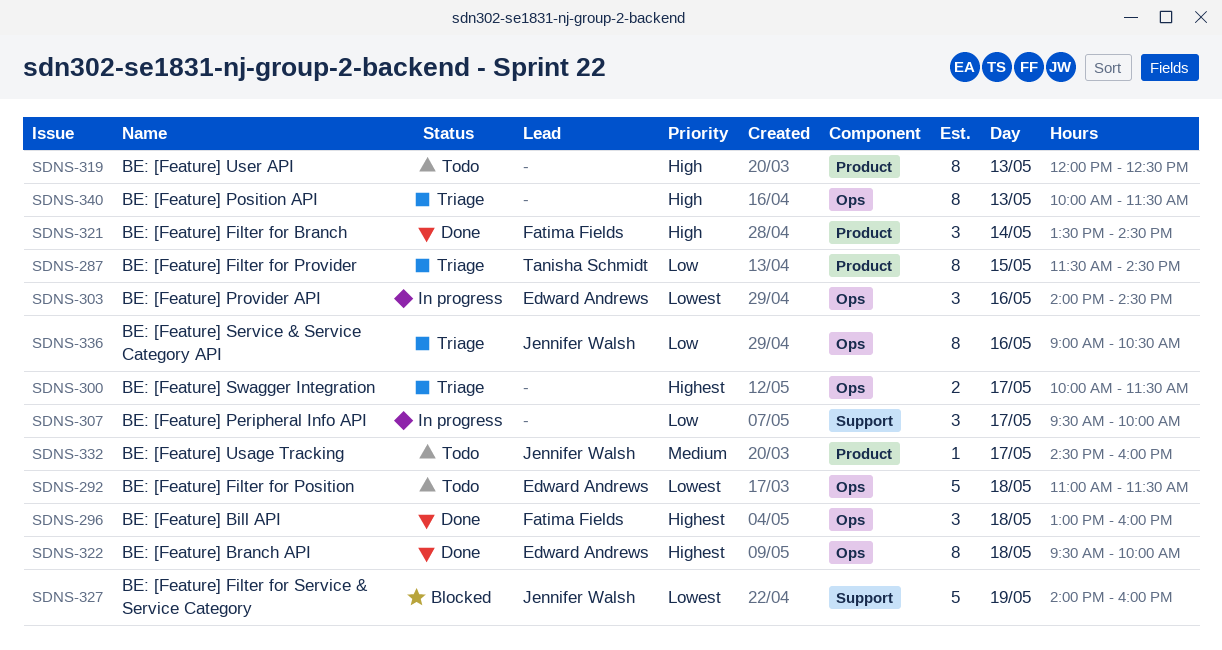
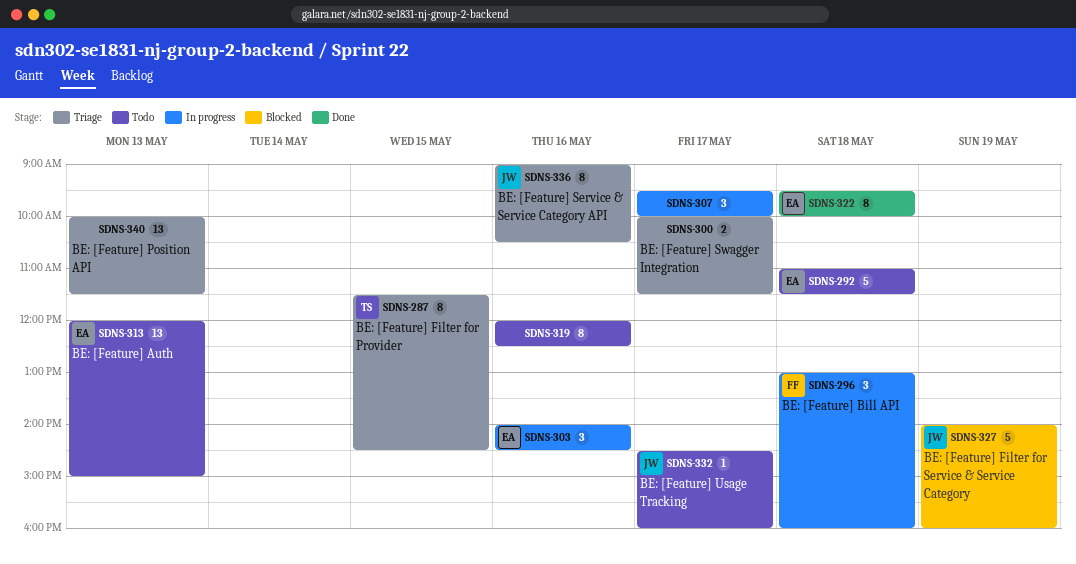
SDNS-296, status: Done -> In progress
SDNS-313: none -> present
SDNS-319, day: May 13 -> May 16
SDNS-321: present -> none
SDNS-340, estimate: 8 -> 13

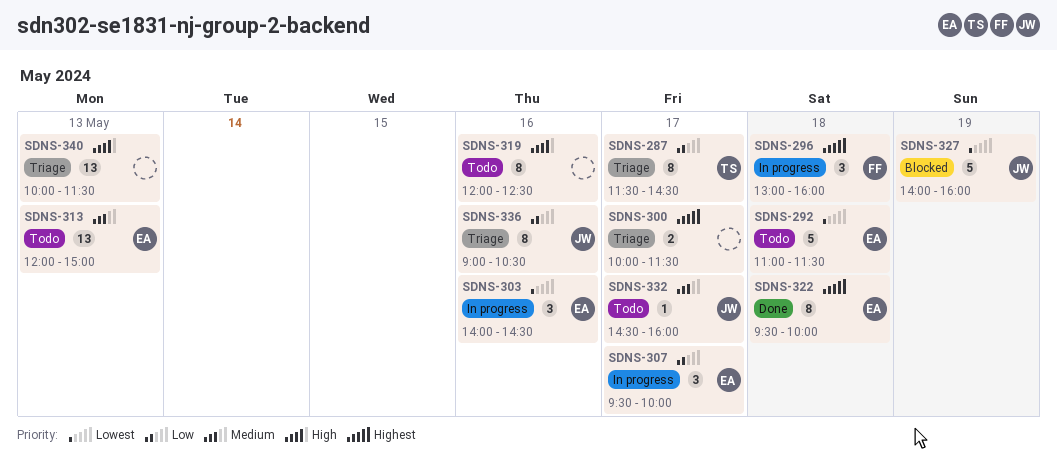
SDNS-287, day: May 15 -> May 17
SDNS-307, owner: none -> EA

